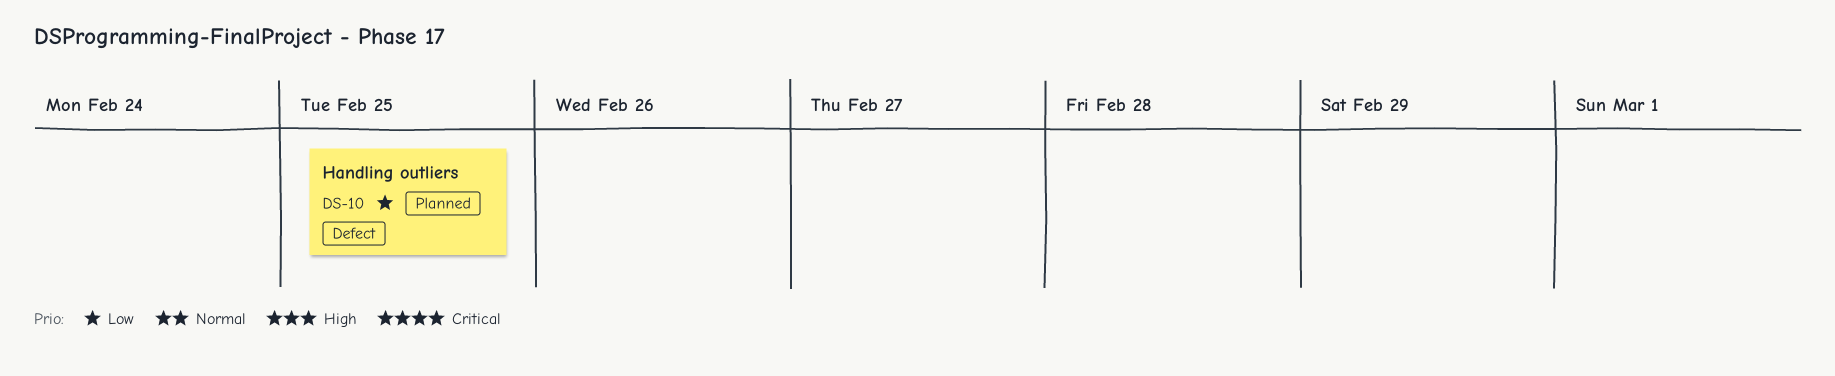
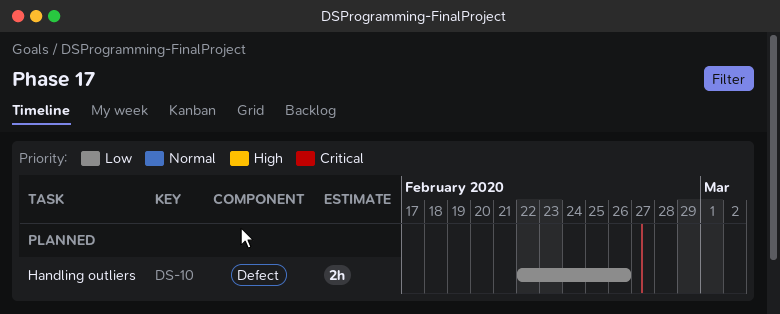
DS-10, due: Feb 25 -> Feb 26

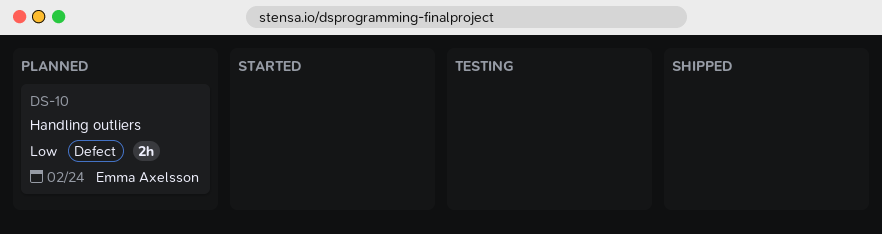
DS-10, due: Feb 26 -> Feb 24

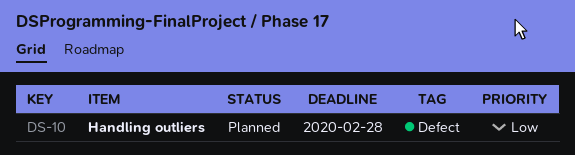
DS-10, due: Feb 24 -> Feb 28

